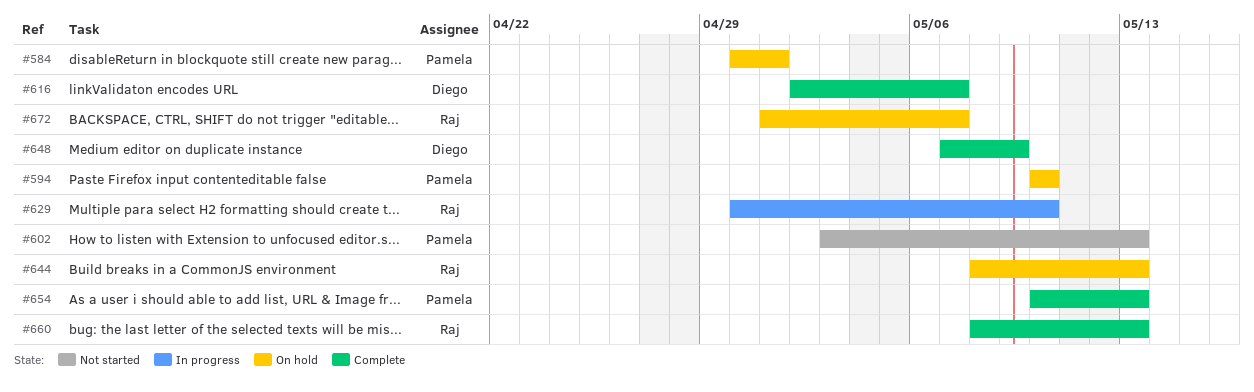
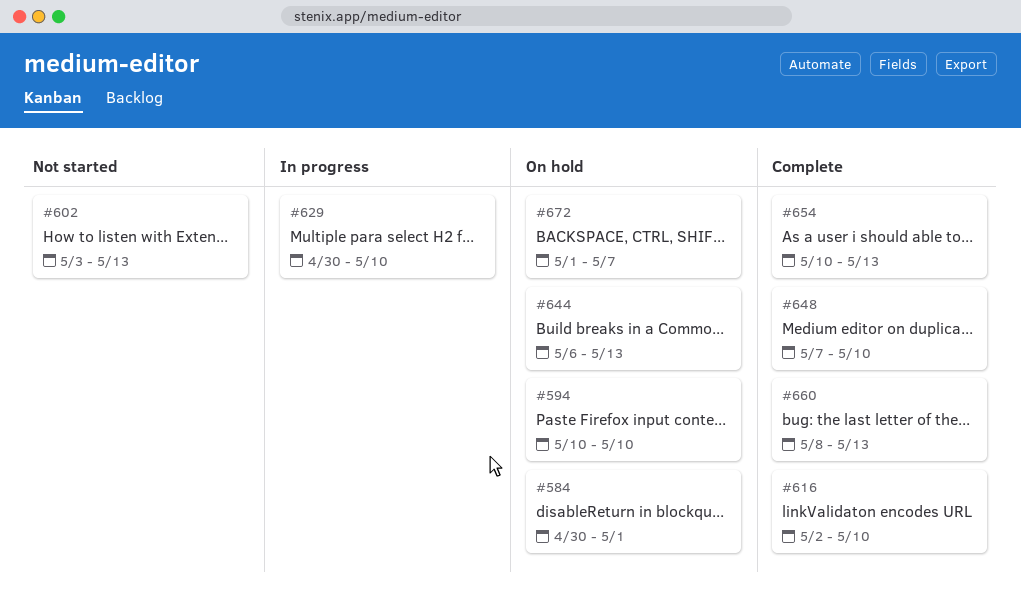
#616, due: May 7 -> May 10
#644, start: May 8 -> May 6
#648, due: May 9 -> May 10

